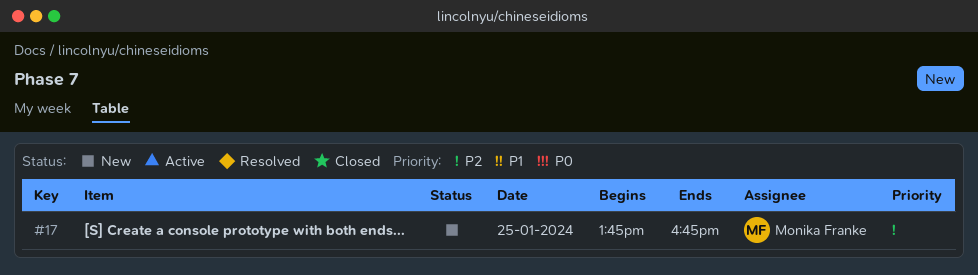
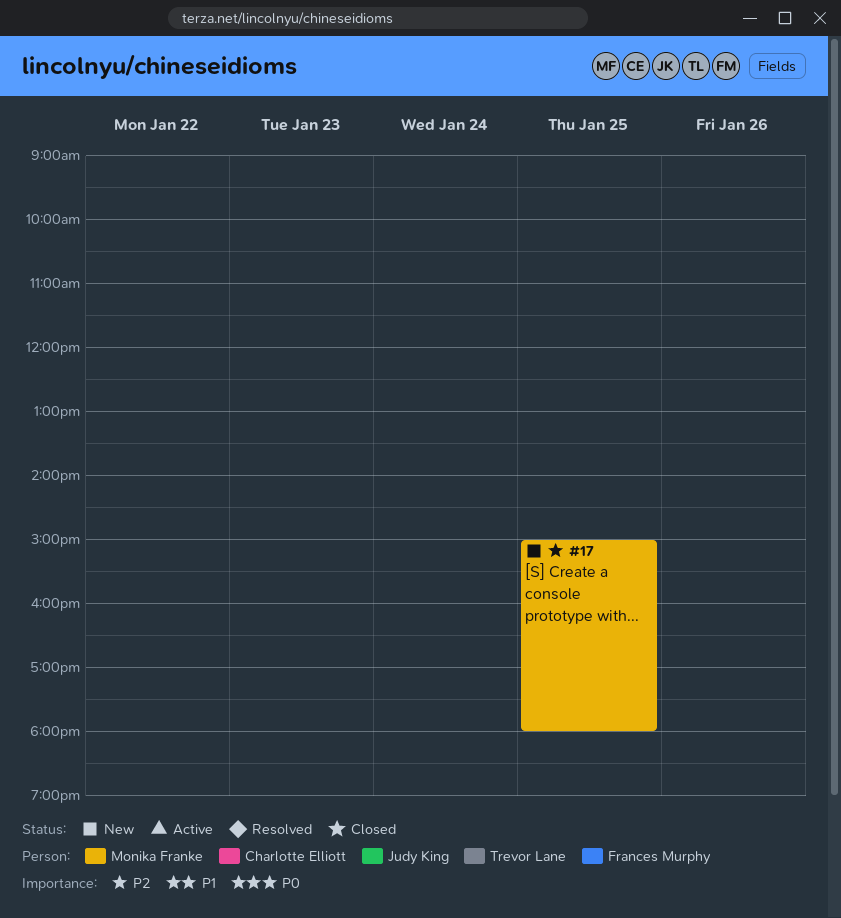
#17, begins: 13:45 -> 15:00
#17, ends: 16:45 -> 18:00

